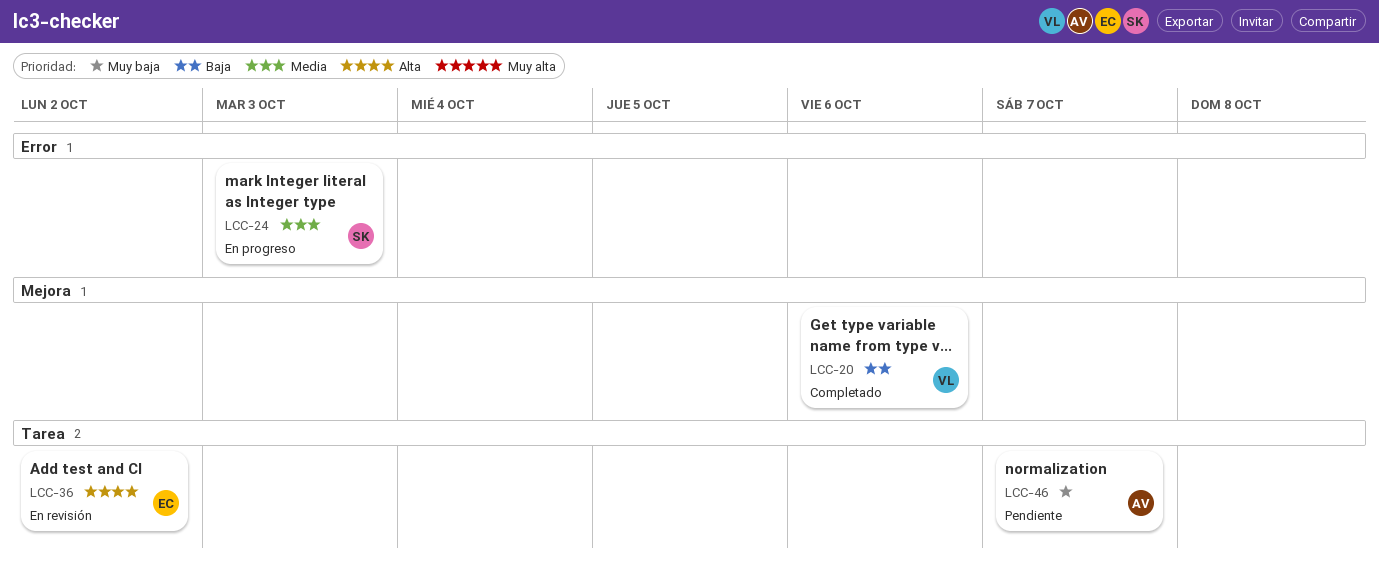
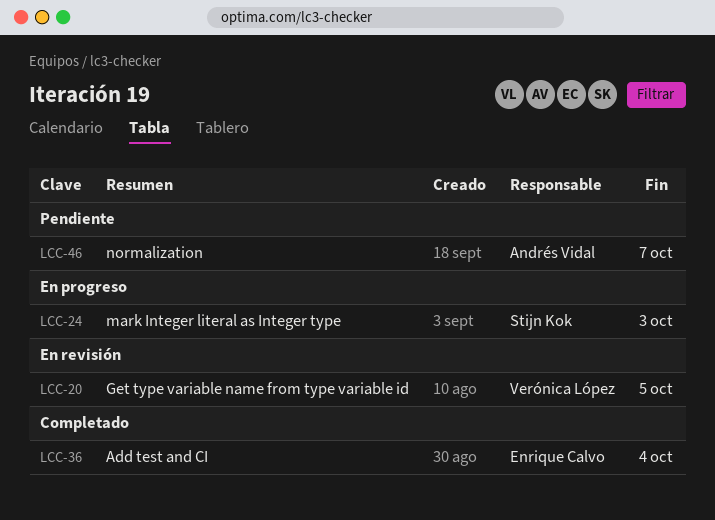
LCC-20, status: Completado -> En revisión
LCC-20, due: Oct 6 -> Oct 5
LCC-36, status: En revisión -> Completado
LCC-36, due: Oct 2 -> Oct 4

